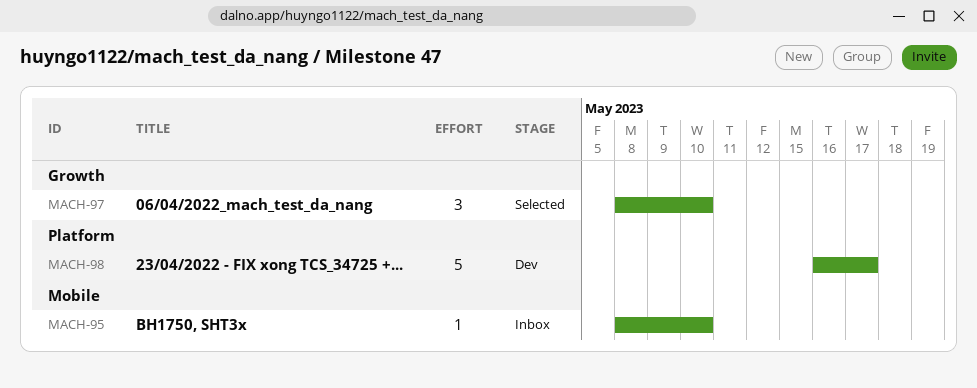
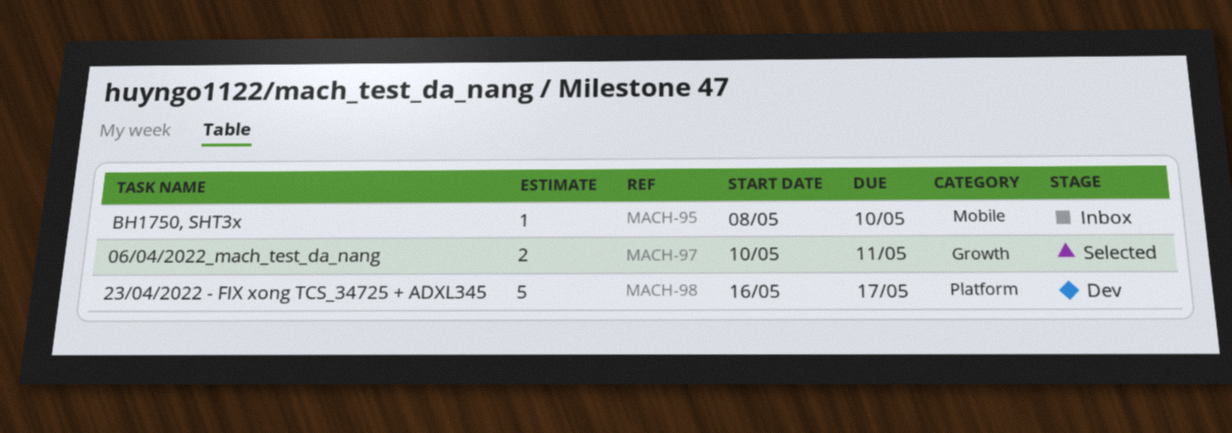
MACH-97, estimate: 3 -> 2
MACH-97, start: May 8 -> May 10
MACH-97, due: May 10 -> May 11

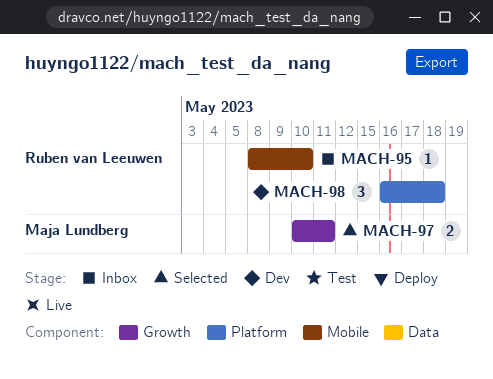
MACH-98, estimate: 5 -> 3
MACH-98, due: May 17 -> May 18

